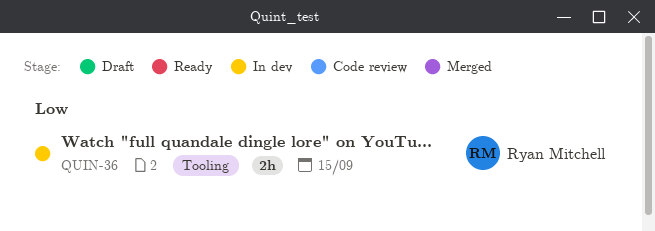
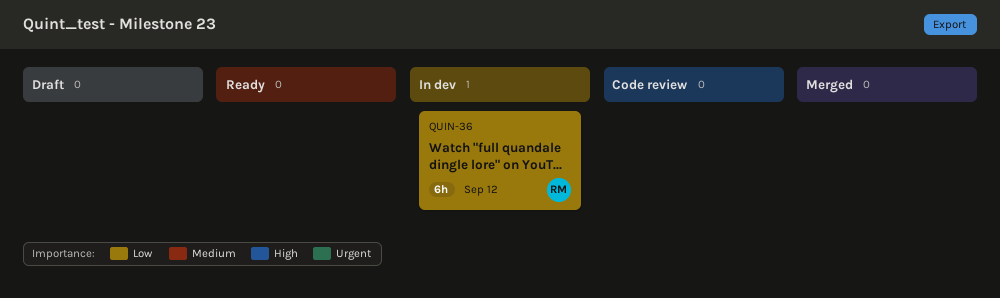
QUIN-36, estimate: 2h -> 6h
QUIN-36, due: Sep 15 -> Sep 12

